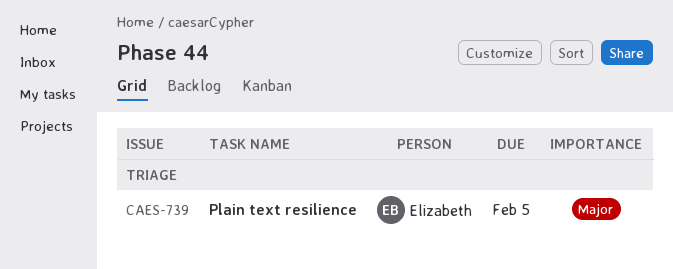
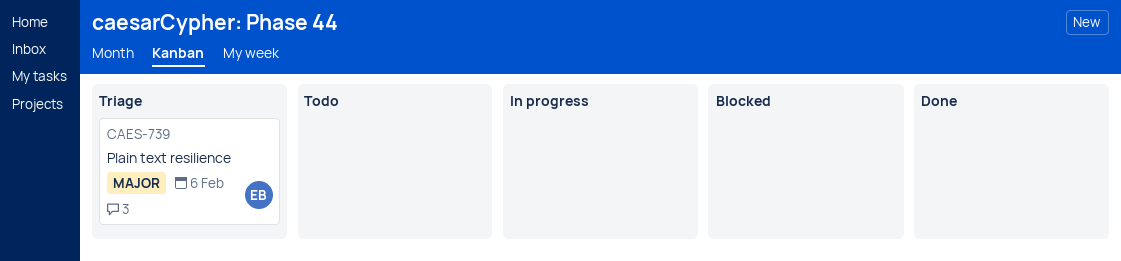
CAES-739, due: Feb 5 -> Feb 6

